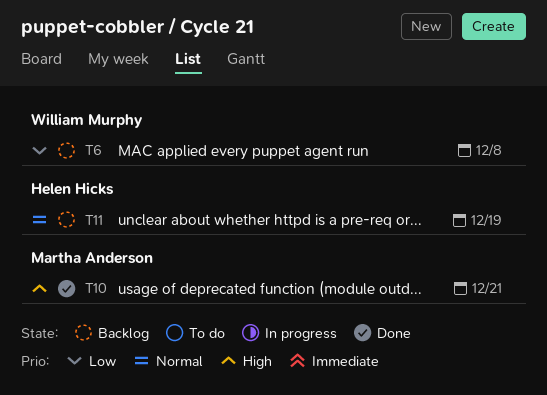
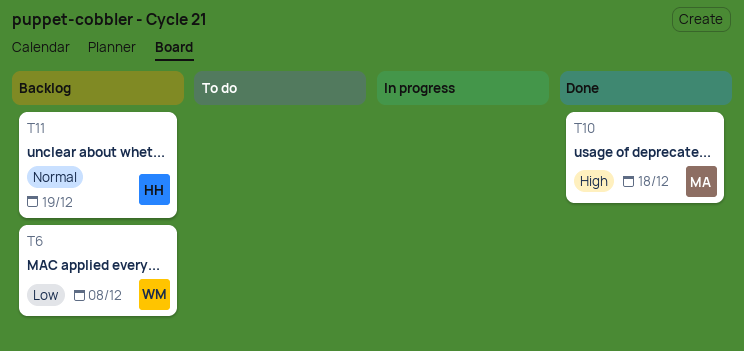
T10, due: Dec 21 -> Dec 18

